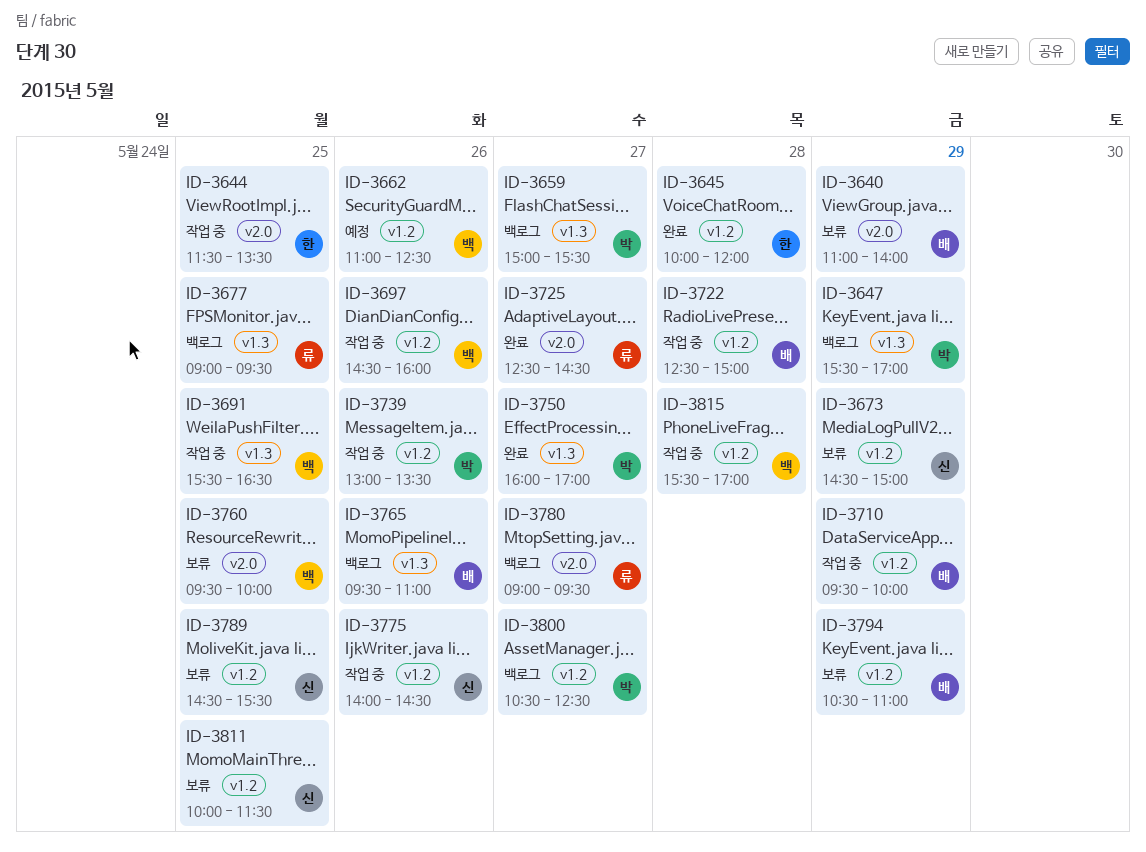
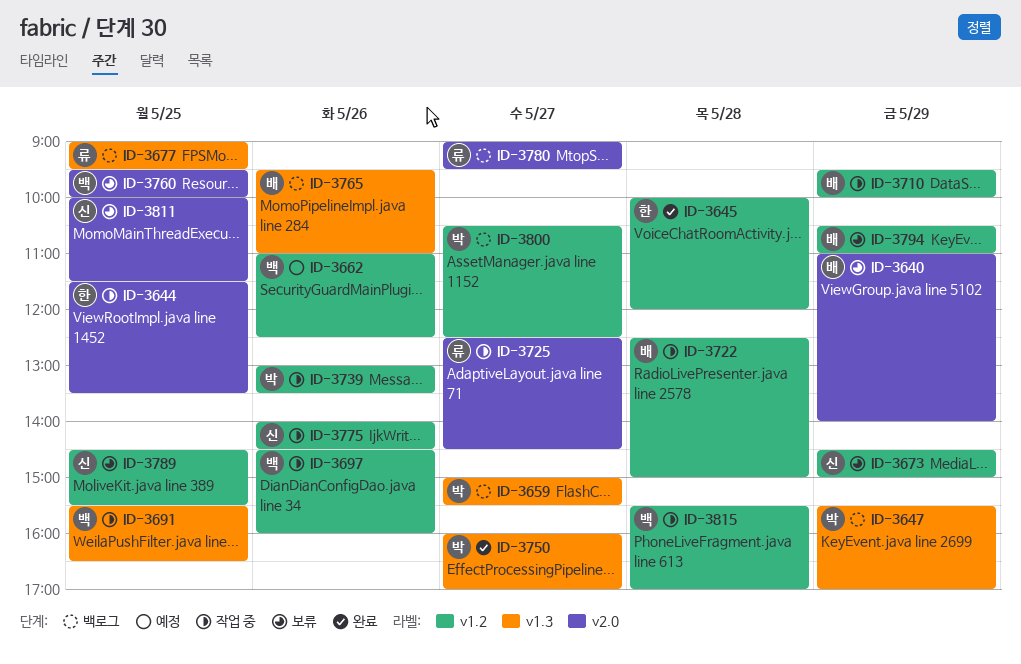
ID-3725, status: 완료 -> 작업 중
ID-3811, label: v1.2 -> v2.0

